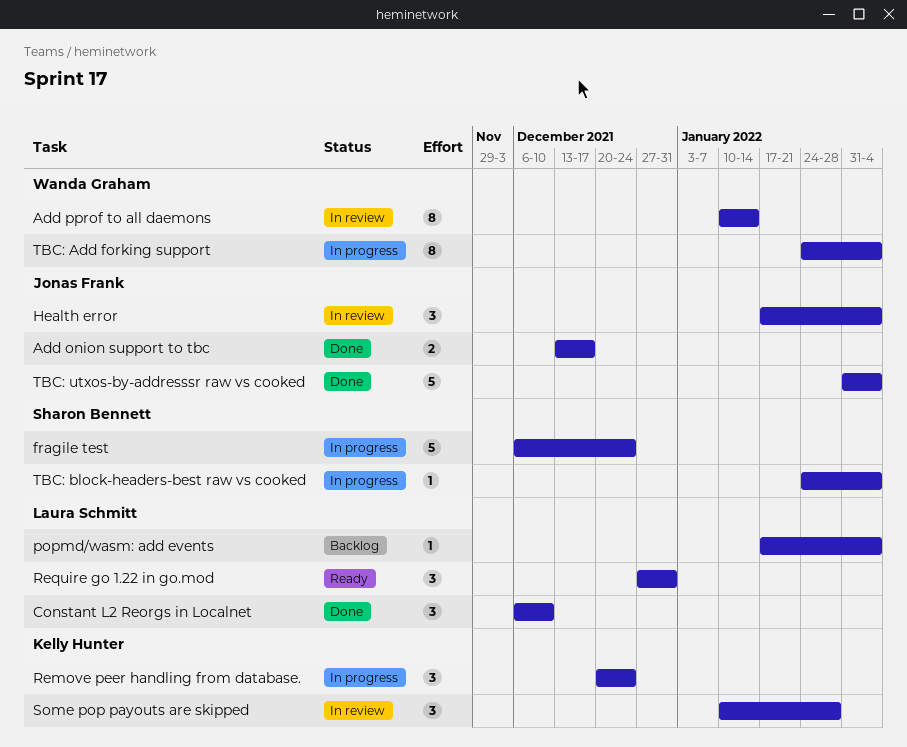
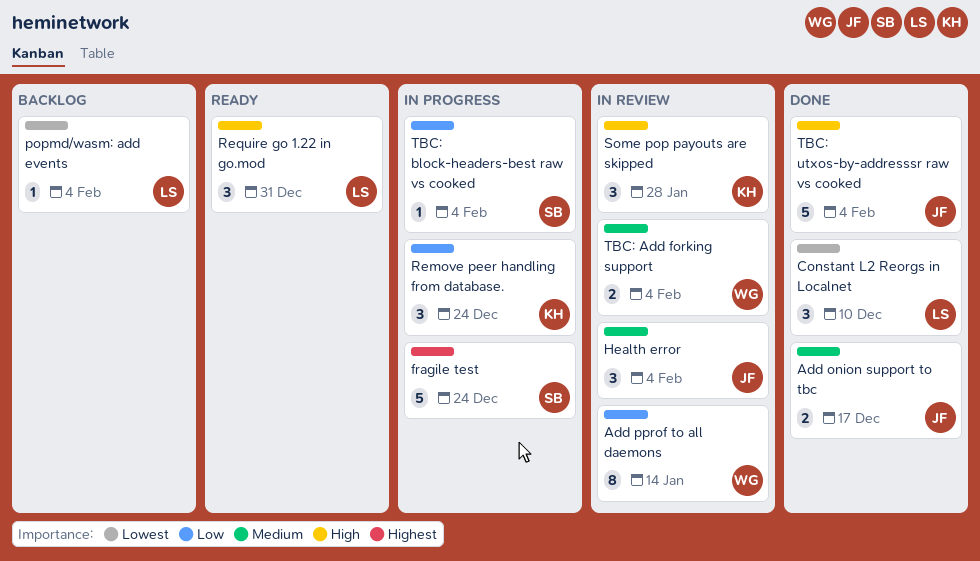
TBC: Add forking support, status: In progress -> In review
TBC: Add forking support, estimate: 8 -> 2

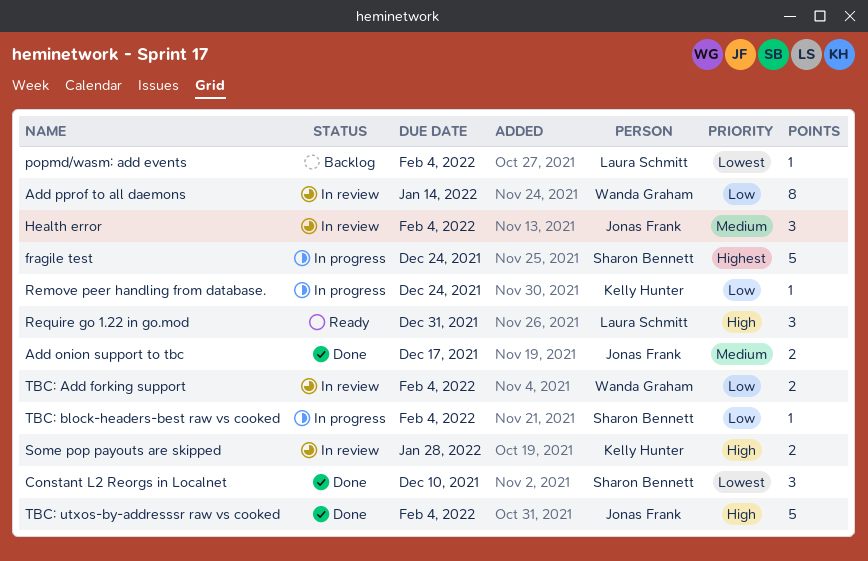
Constant L2 Reorgs in Localnet, owner: Laura Schmitt -> Sharon Bennett
Remove peer handling from database., estimate: 3 -> 1
Some pop payouts are skipped, estimate: 3 -> 2
TBC: Add forking support, priority: Medium -> Low

